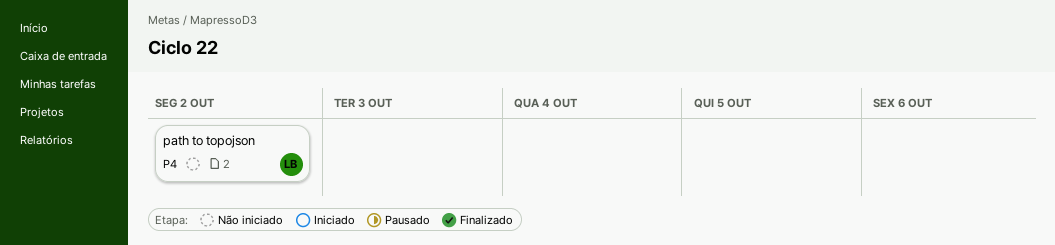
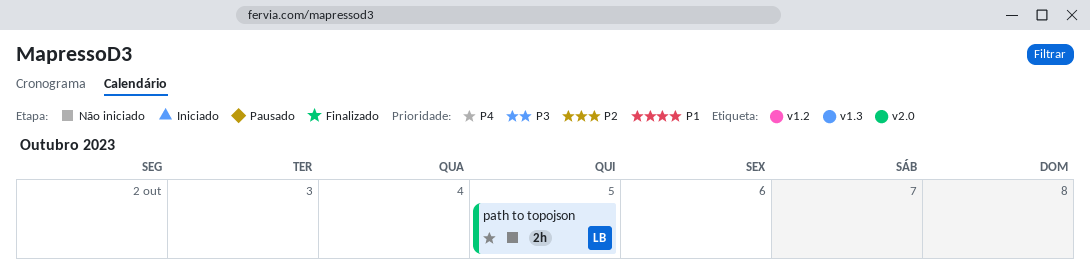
path to topojson, due: Oct 2 -> Oct 5

